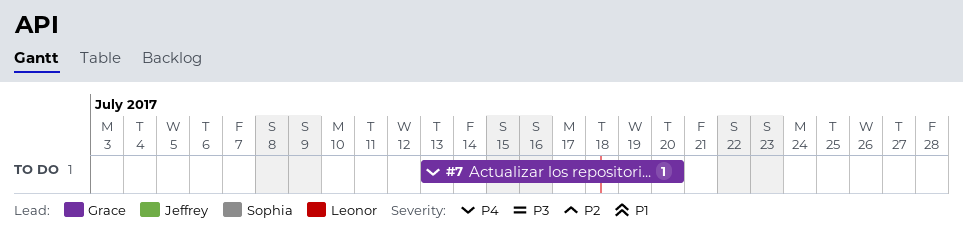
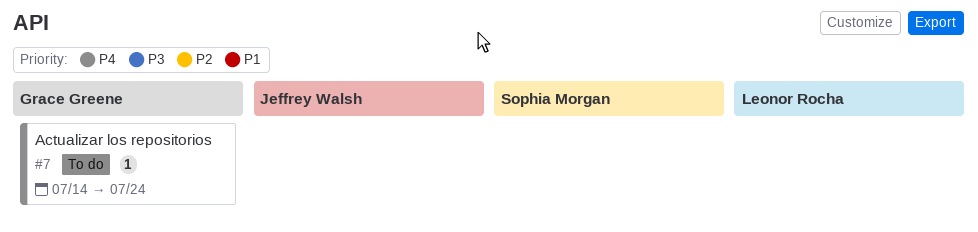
#7, start: Jul 13 -> Jul 14
#7, due: Jul 20 -> Jul 24

